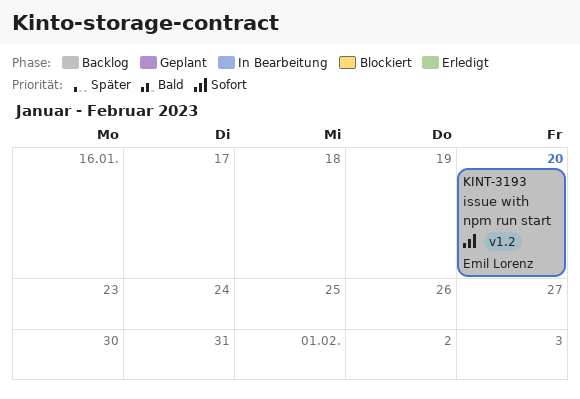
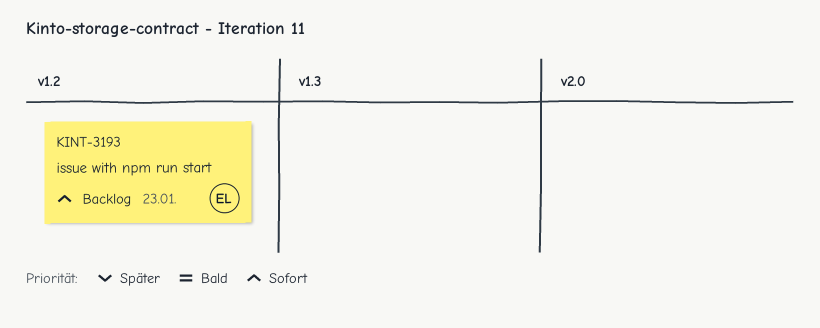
KINT-3193, due: Jan 20 -> Jan 23

